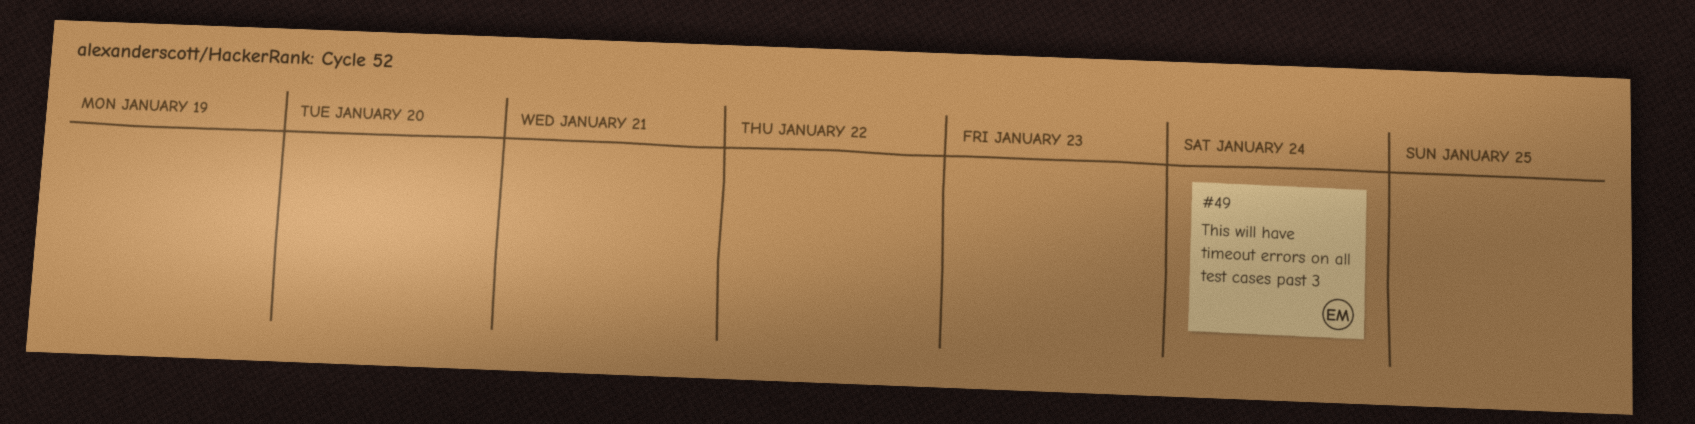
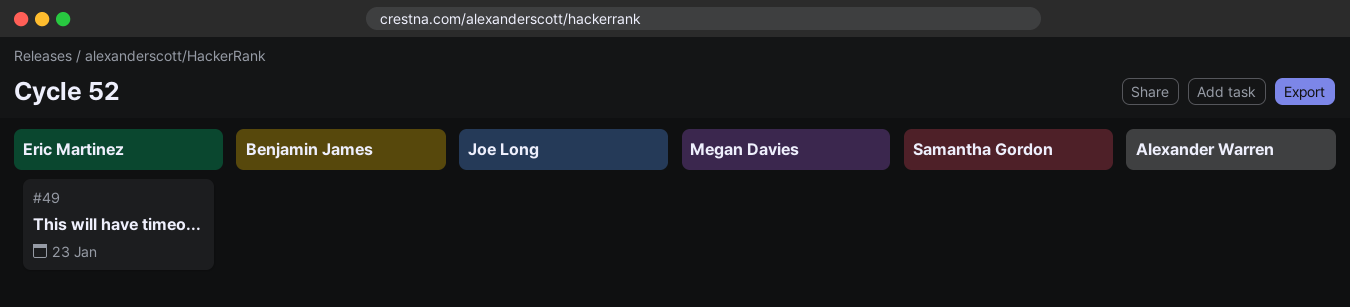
#49, due: Jan 24 -> Jan 23

